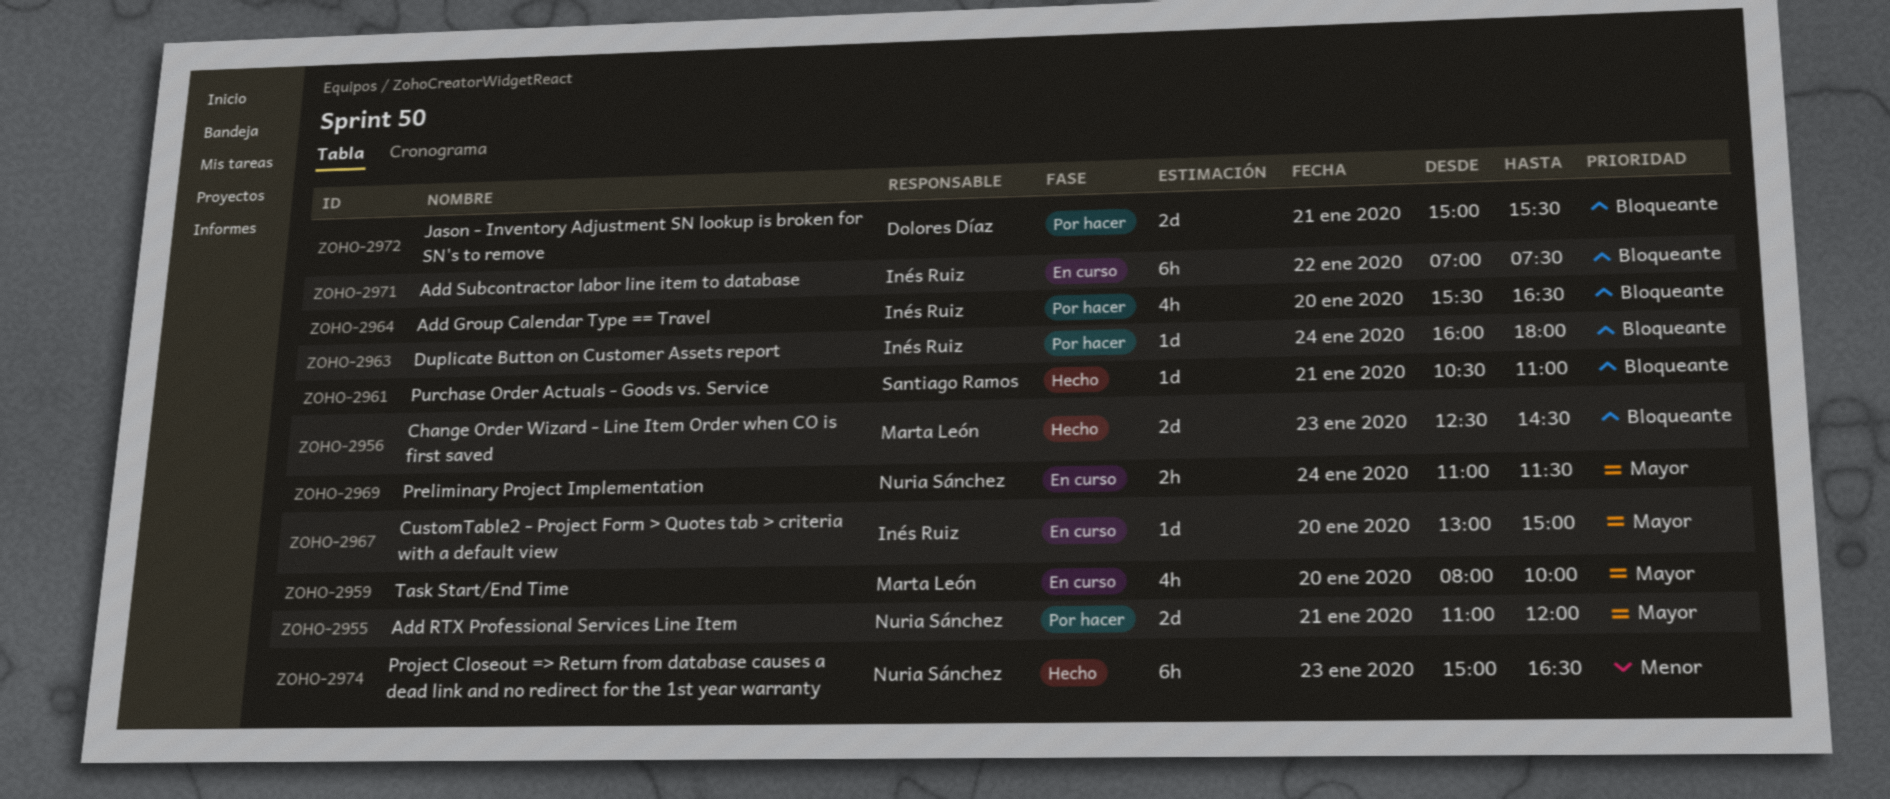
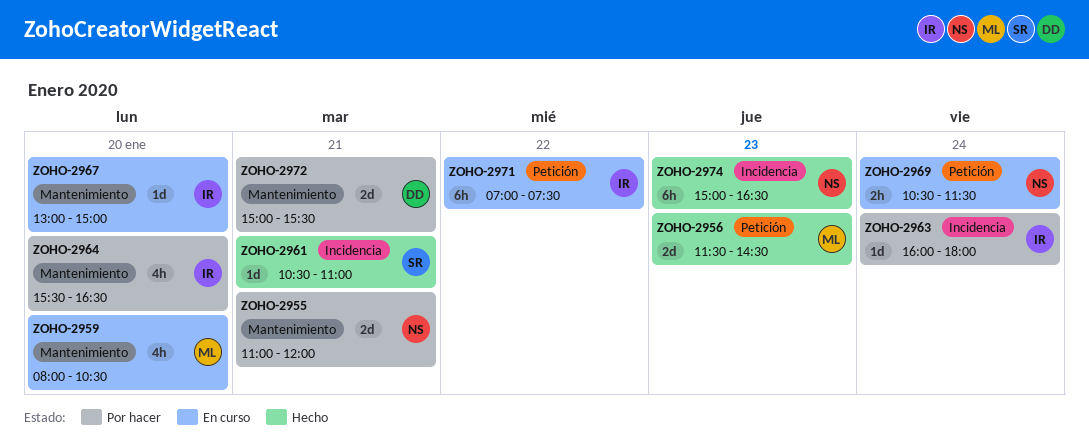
ZOHO-2956, begins: 12:30 -> 11:30
ZOHO-2959, ends: 10:00 -> 10:30
ZOHO-2969, begins: 11:00 -> 10:30

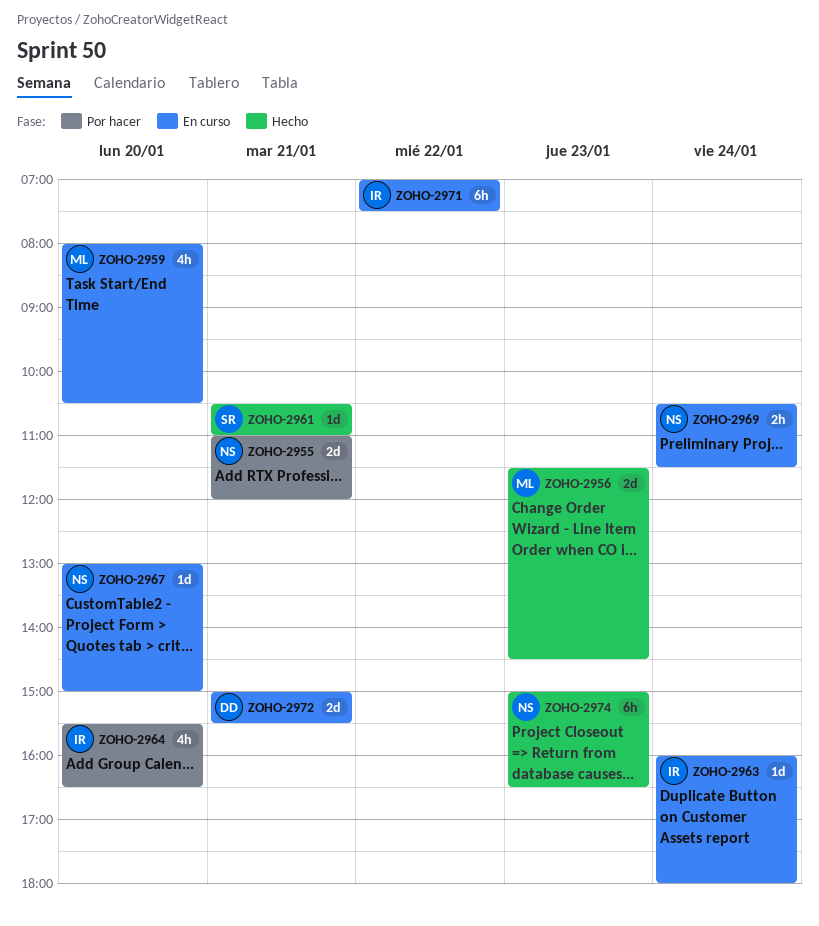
ZOHO-2963, status: Por hacer -> En curso
ZOHO-2967, owner: IR -> NS
ZOHO-2972, status: Por hacer -> En curso

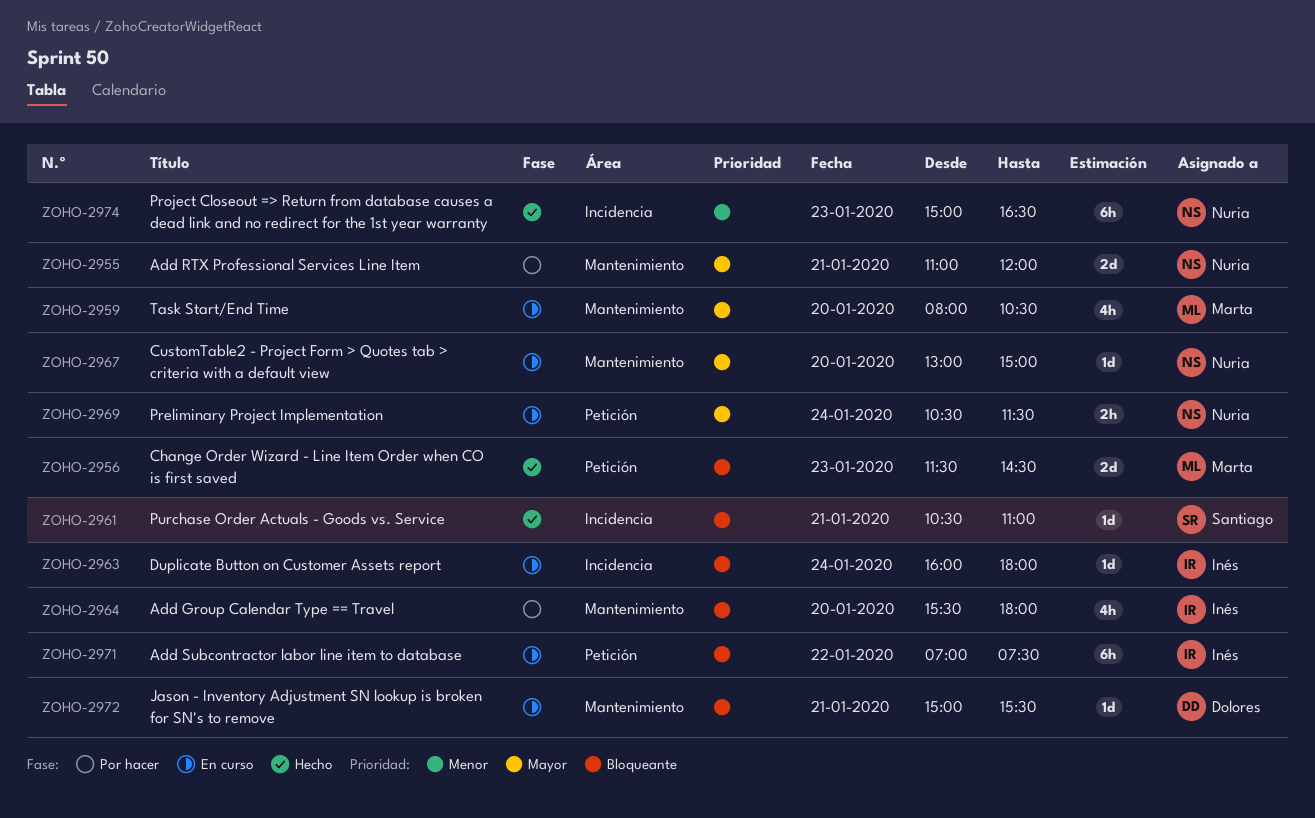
ZOHO-2964, ends: 16:30 -> 18:00
ZOHO-2972, estimate: 2d -> 1d

